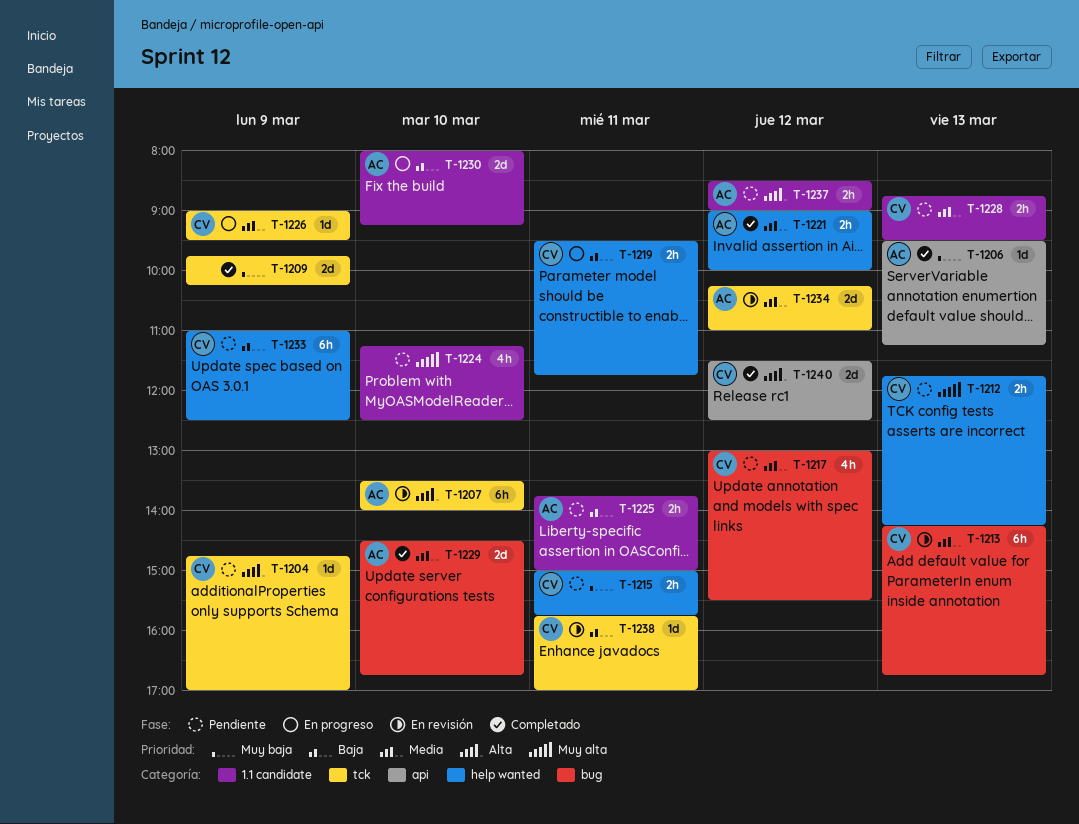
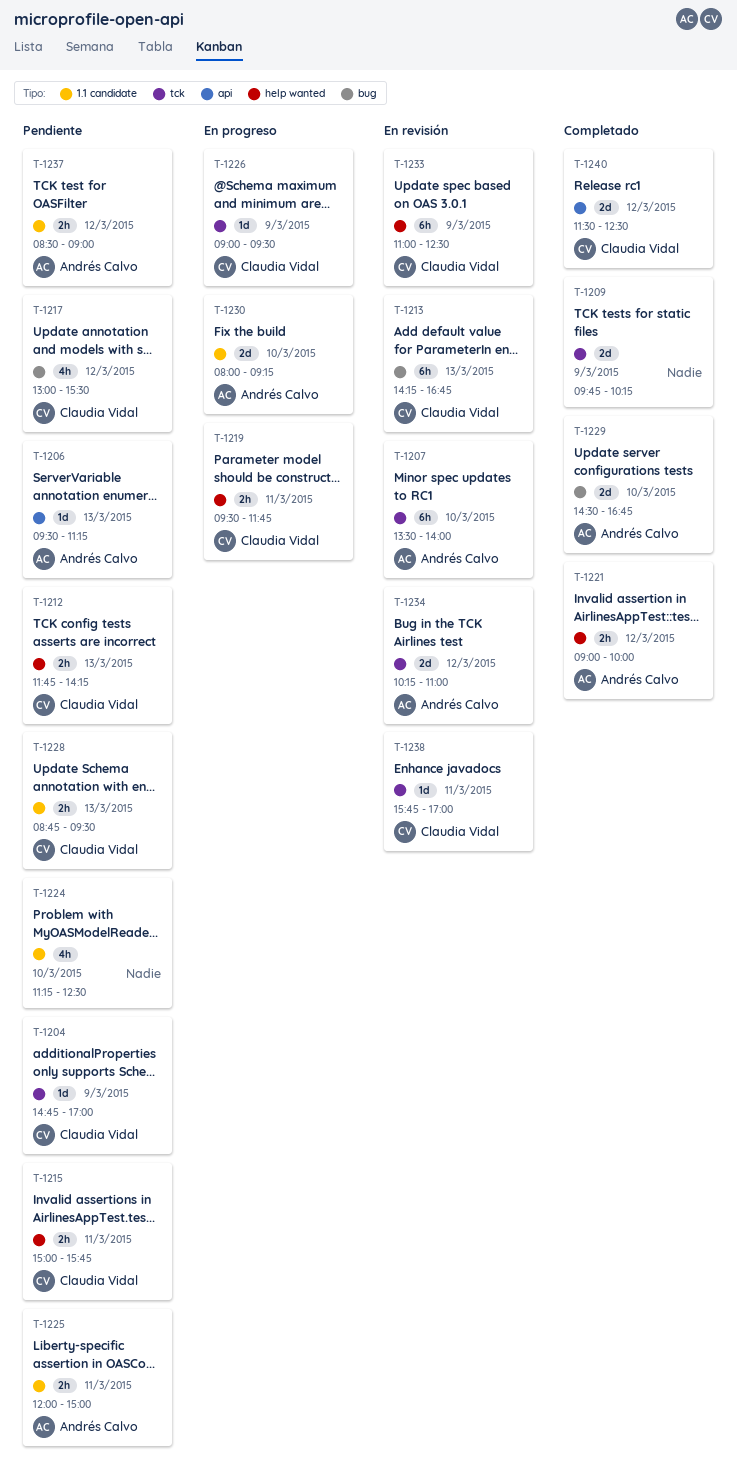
T-1206, status: Completado -> Pendiente
T-1225, begins: 13:45 -> 12:00
T-1233, status: Pendiente -> En revisión

